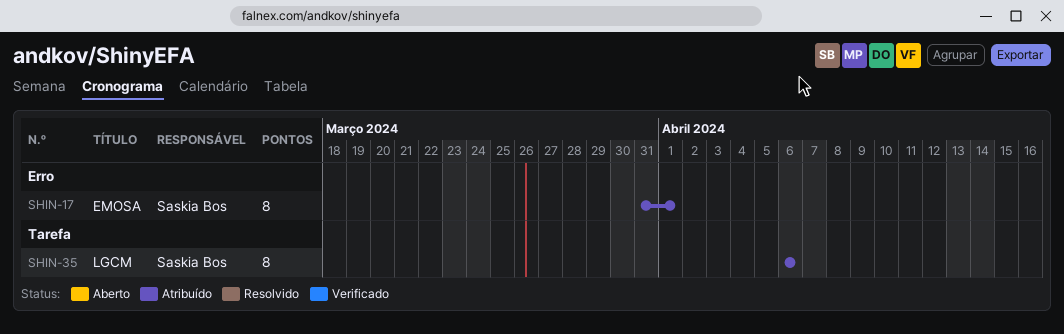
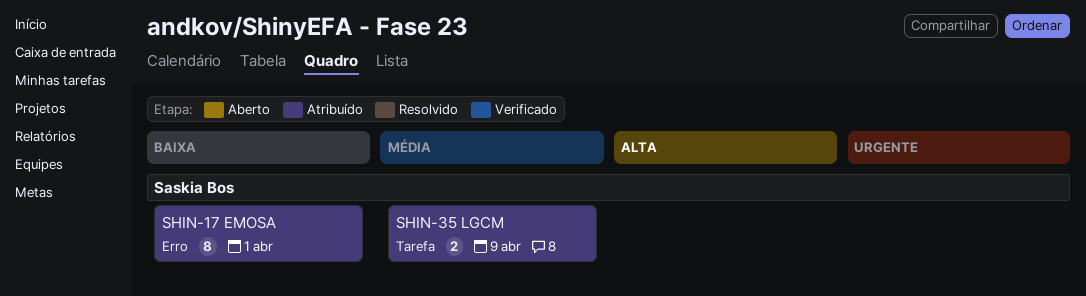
SHIN-35, estimate: 8 -> 2
SHIN-35, due: Apr 6 -> Apr 9

